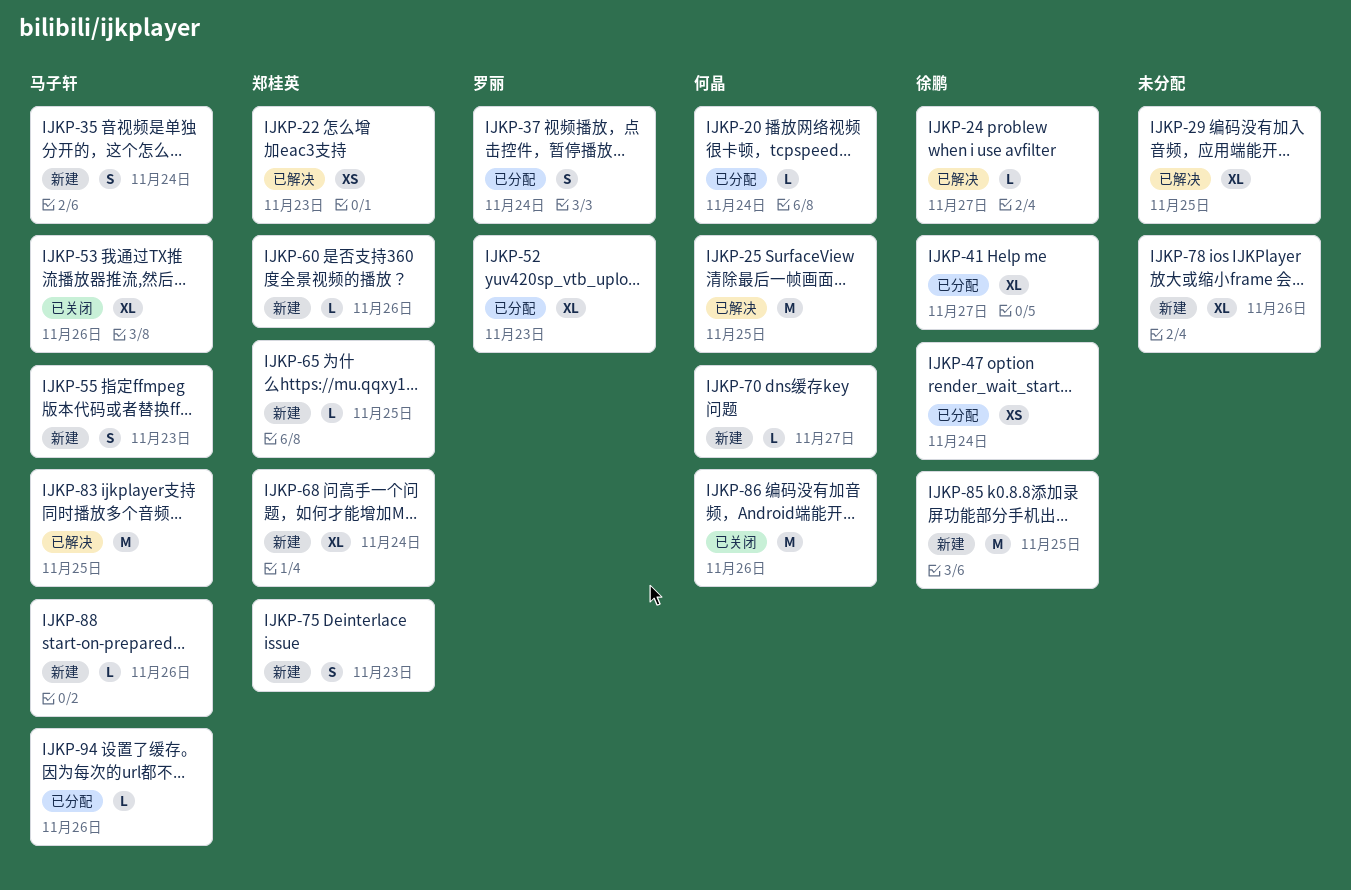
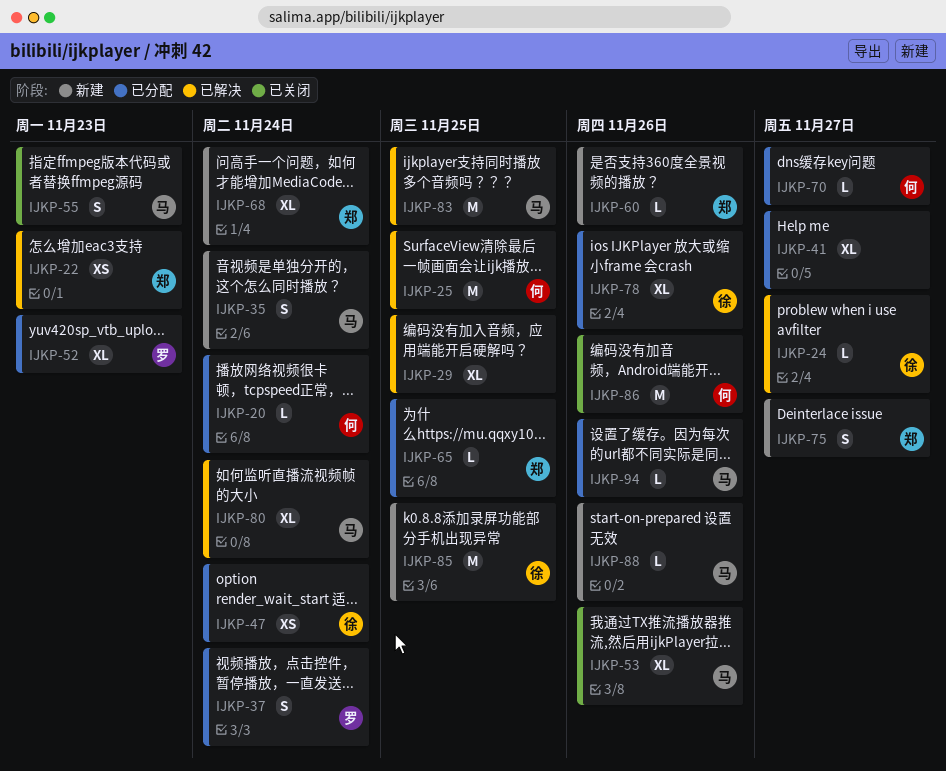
IJKP-41, owner: 徐鹏 -> none
IJKP-55, status: 新建 -> 已关闭
IJKP-65, status: 新建 -> 已分配
IJKP-70, status: 新建 -> 已分配
IJKP-75, due: Nov 23 -> Nov 27
IJKP-78, status: 新建 -> 已分配
IJKP-78, owner: none -> 徐鹏
IJKP-80: none -> present

